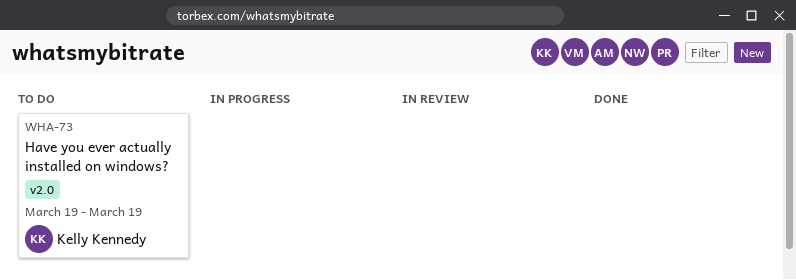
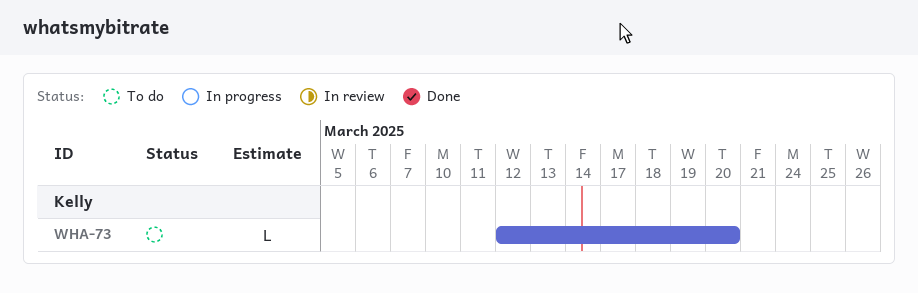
WHA-73, start: Mar 19 -> Mar 12
WHA-73, due: Mar 19 -> Mar 20

